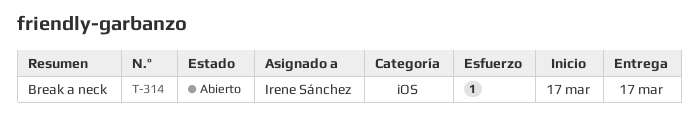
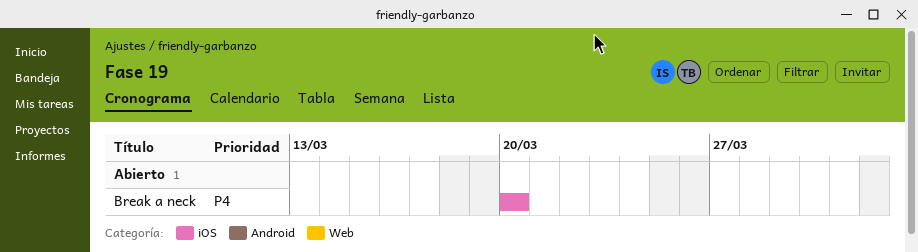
Break a neck, start: Mar 17 -> Mar 20
Break a neck, due: Mar 17 -> Mar 20

